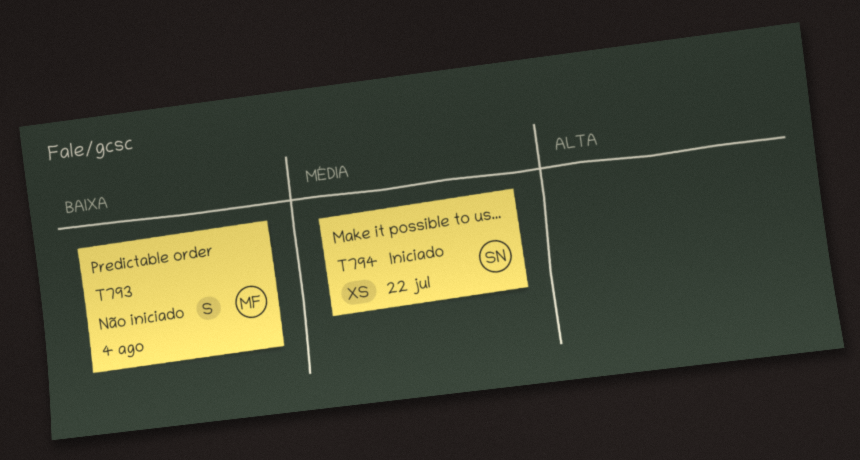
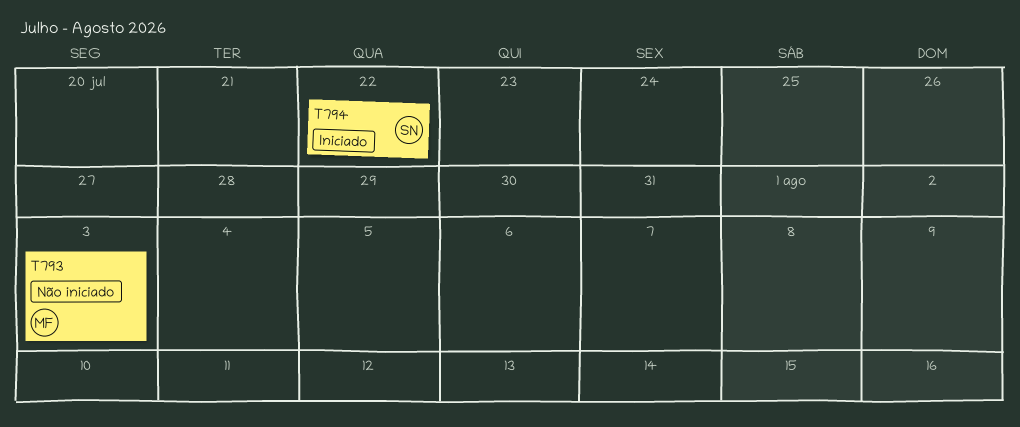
T793, due: Aug 4 -> Aug 3

